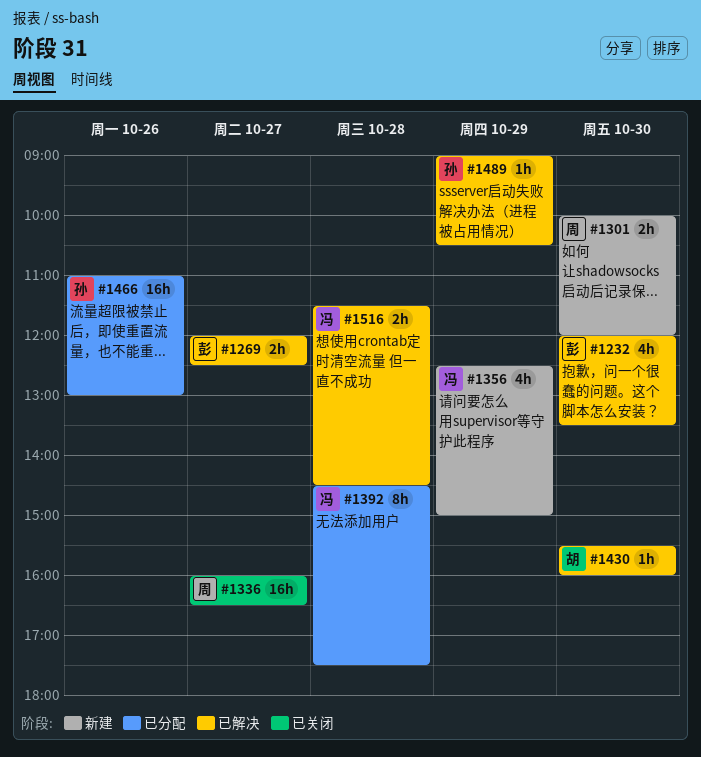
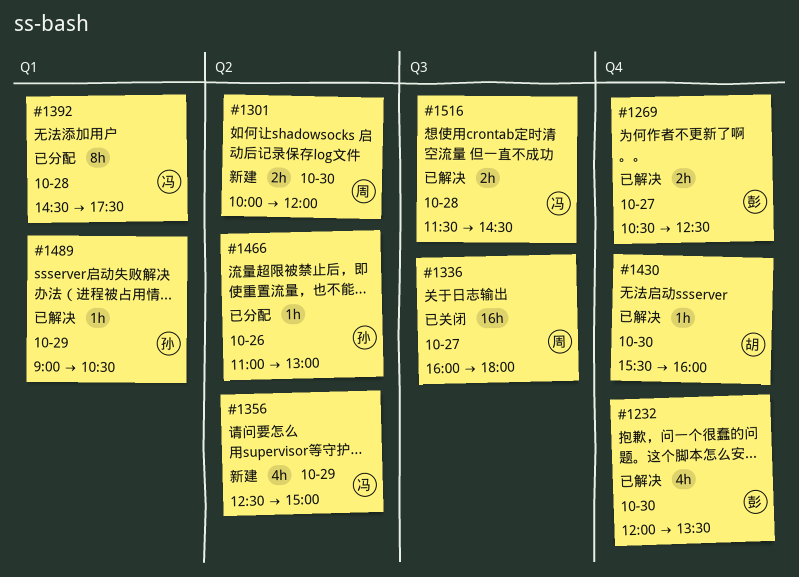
#1269, begins: 12:00 -> 10:30
#1336, ends: 16:30 -> 18:00
#1466, estimate: 16h -> 1h

